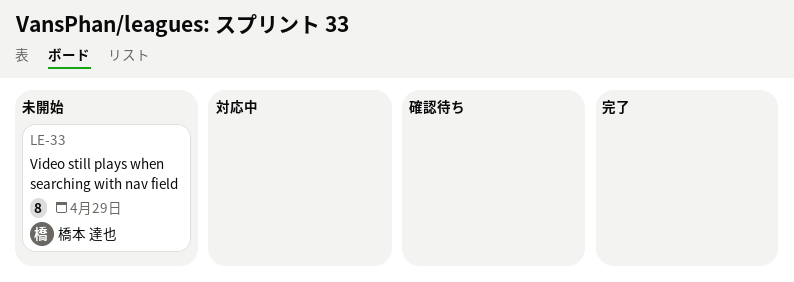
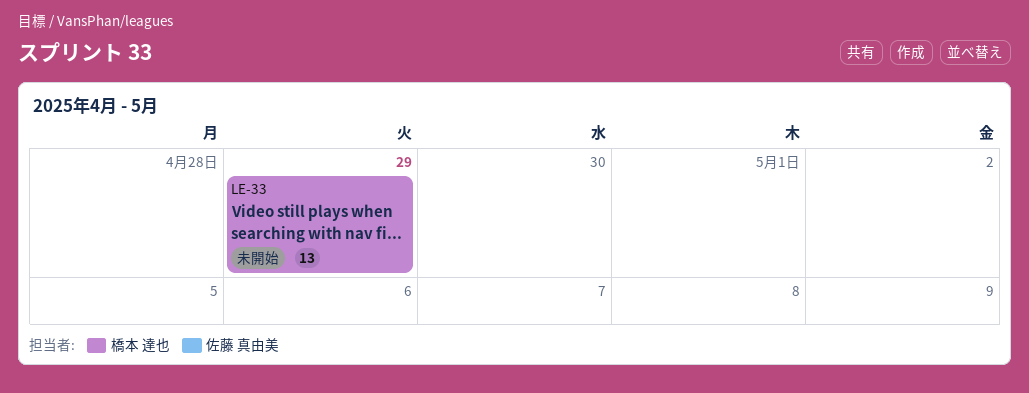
LE-33, estimate: 8 -> 13

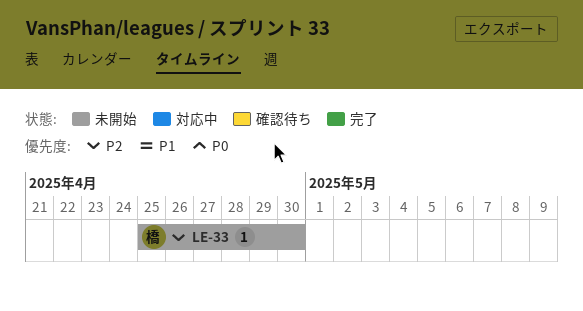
LE-33, estimate: 13 -> 1
LE-33, due: Apr 29 -> Apr 30

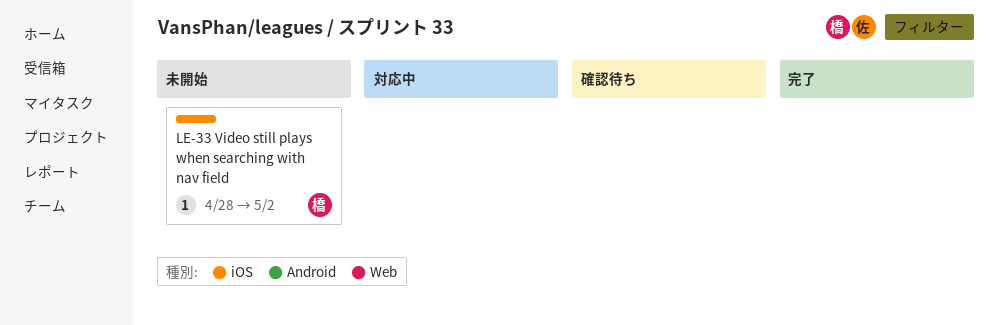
LE-33, start: Apr 25 -> Apr 28
LE-33, due: Apr 30 -> May 2

